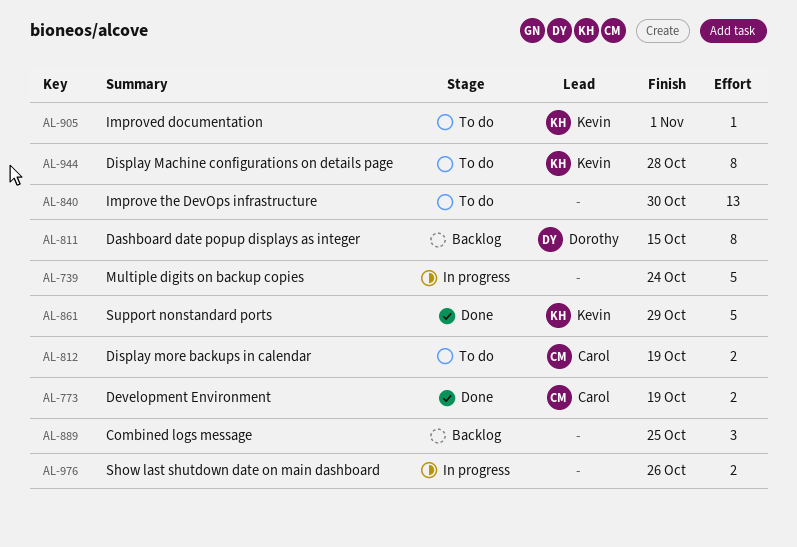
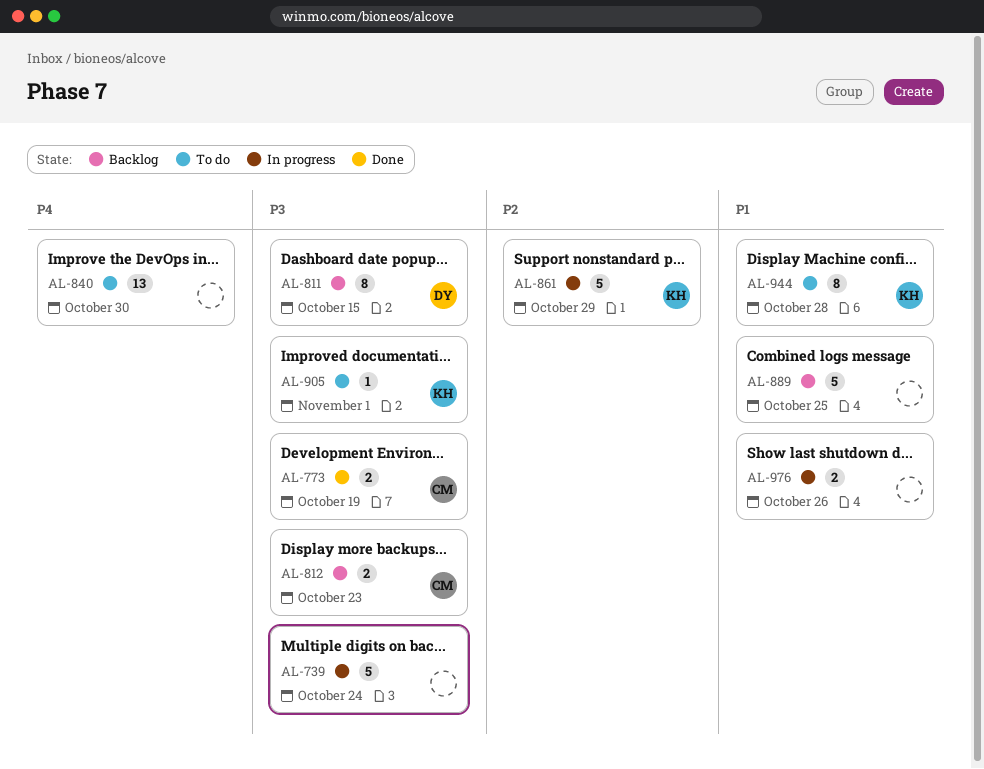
AL-812, status: To do -> Backlog
AL-812, due: Oct 19 -> Oct 23
AL-861, status: Done -> In progress
AL-889, estimate: 3 -> 5

